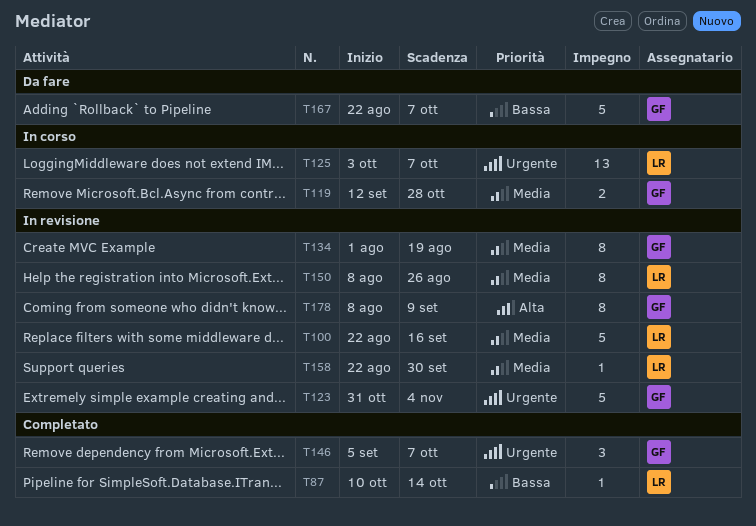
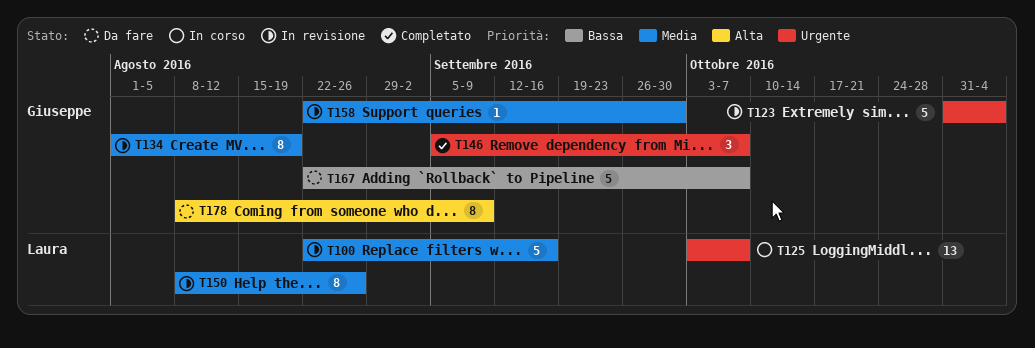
T87: present -> none
T119: present -> none
T158, owner: Laura -> Giuseppe
T178, status: In revisione -> Da fare

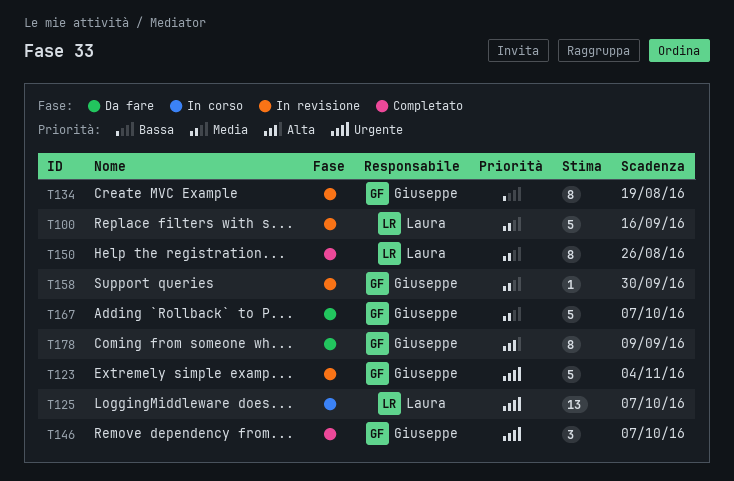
T134, priority: Media -> Bassa
T150, status: In revisione -> Completato
T167, priority: Bassa -> Media

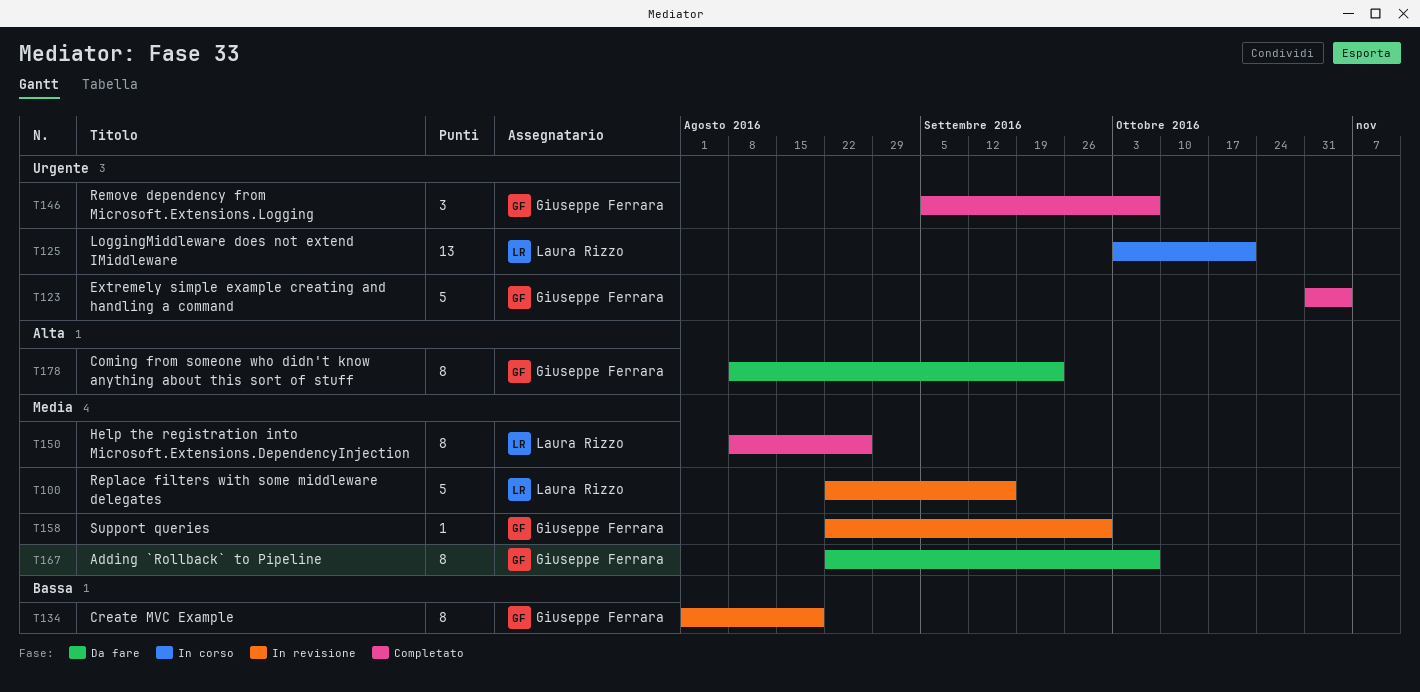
T123, status: In revisione -> Completato
T125, due: Oct 7 -> Oct 21
T167, estimate: 5 -> 8
T178, due: Sep 9 -> Sep 23

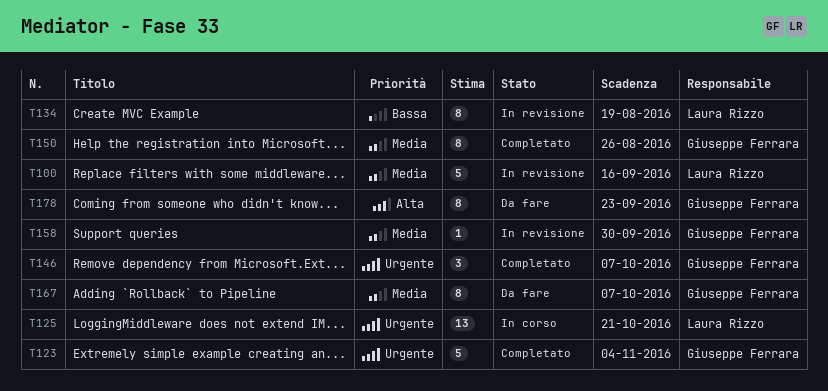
T134, owner: Giuseppe Ferrara -> Laura Rizzo
T150, owner: Laura Rizzo -> Giuseppe Ferrara

